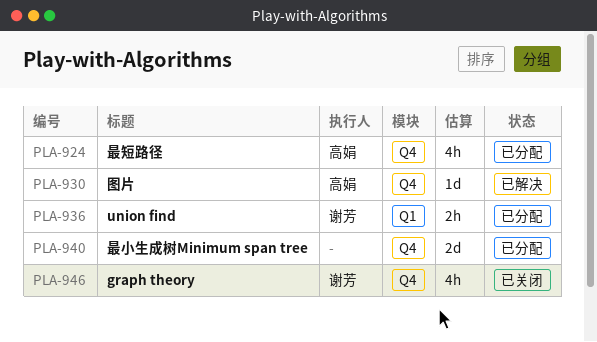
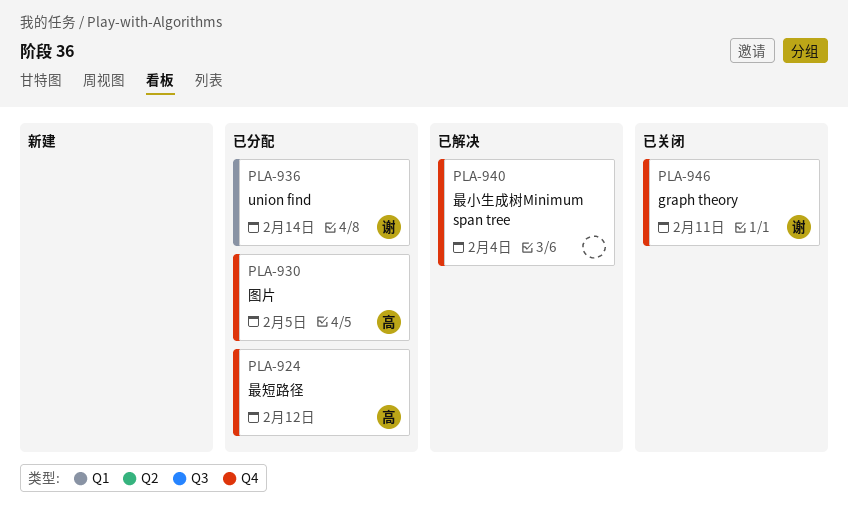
PLA-930, status: 已解决 -> 已分配
PLA-940, status: 已分配 -> 已解决

